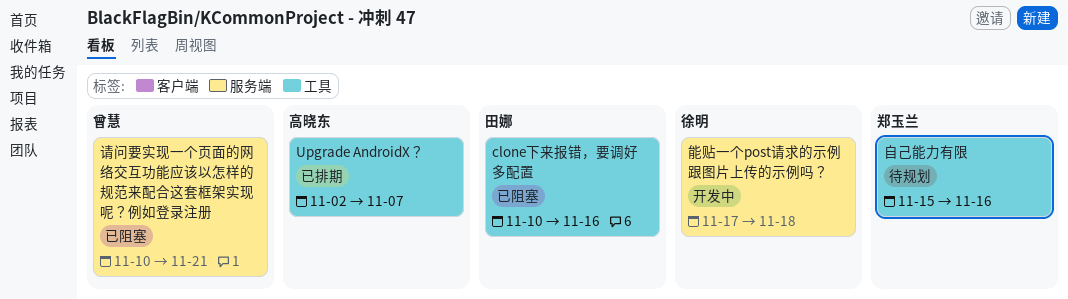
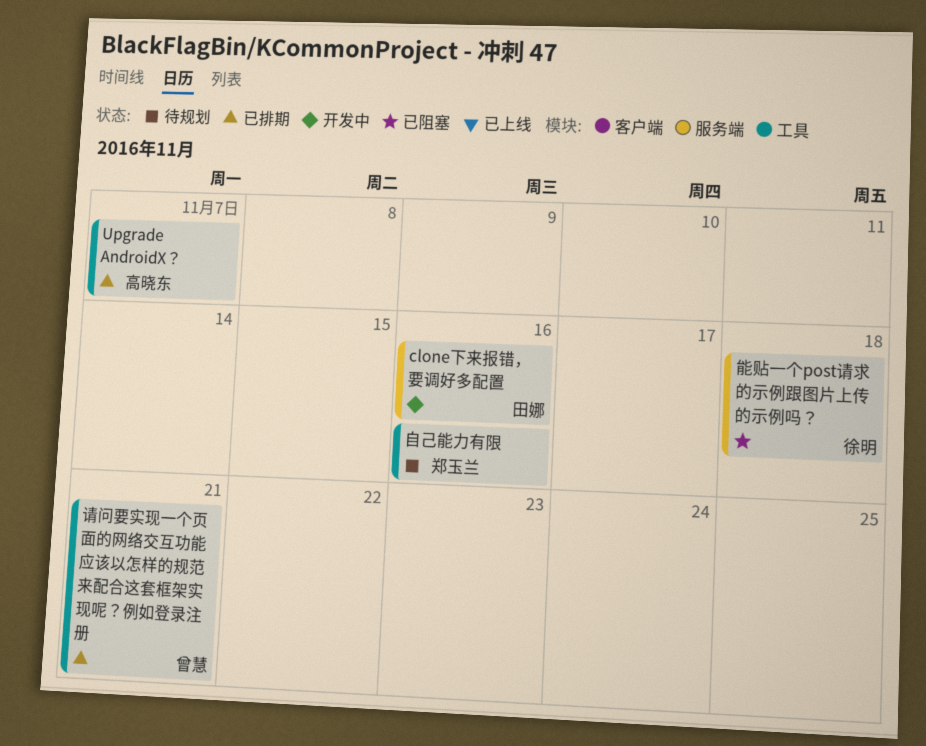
clone下来报错，要调好多配置, status: 已阻塞 -> 开发中
clone下来报错，要调好多配置, label: 工具 -> 服务端
能贴一个post请求的示例跟图片上传的示例吗？, status: 开发中 -> 已阻塞
请问要实现一个页面的网络交互功能应该以怎样的规范来配合这套框架实现呢？例如登录注册, status: 已阻塞 -> 已排期
请问要实现一个页面的网络交互功能应该以怎样的规范来配合这套框架实现呢？例如登录注册, label: 服务端 -> 工具

